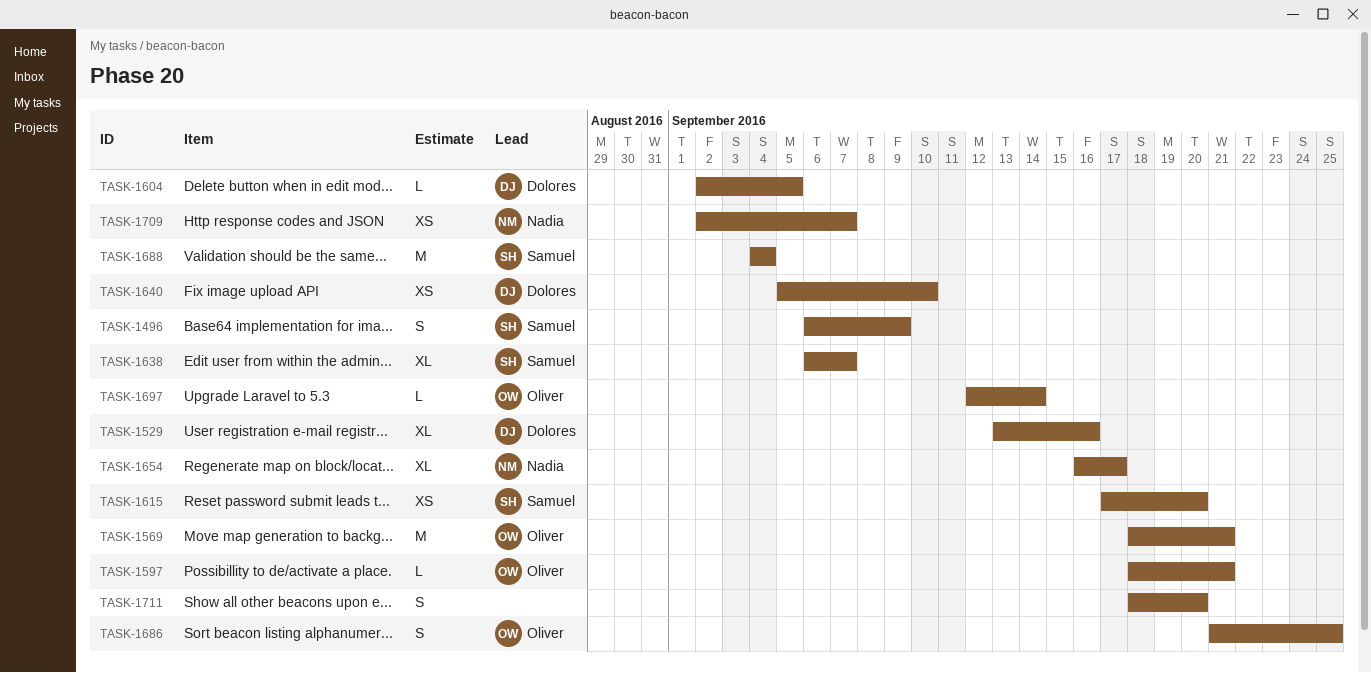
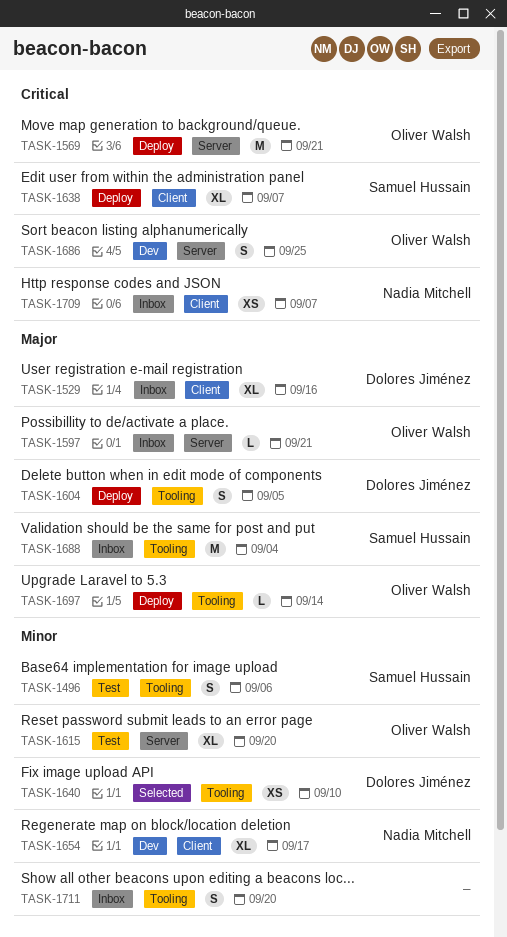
TASK-1496, due: Sep 9 -> Sep 6
TASK-1604, estimate: L -> S
TASK-1615, owner: Samuel Hussain -> Oliver Walsh
TASK-1615, estimate: XS -> XL

